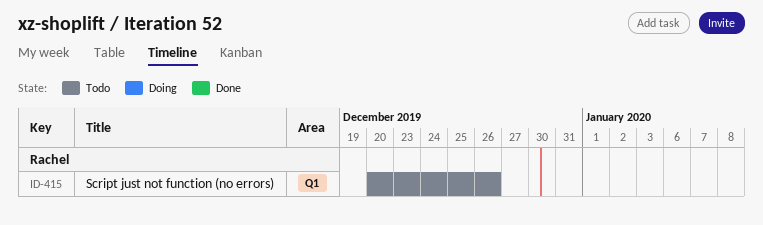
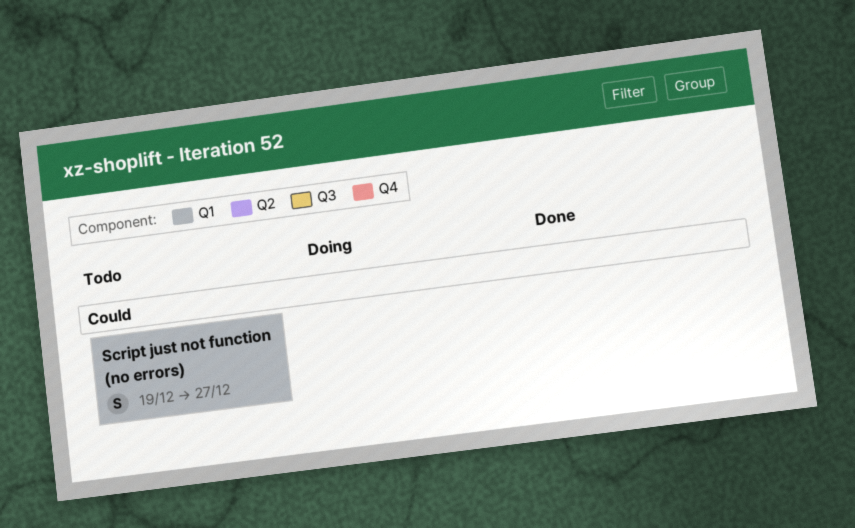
Script just not function (no errors), start: Dec 20 -> Dec 19
Script just not function (no errors), due: Dec 26 -> Dec 27

